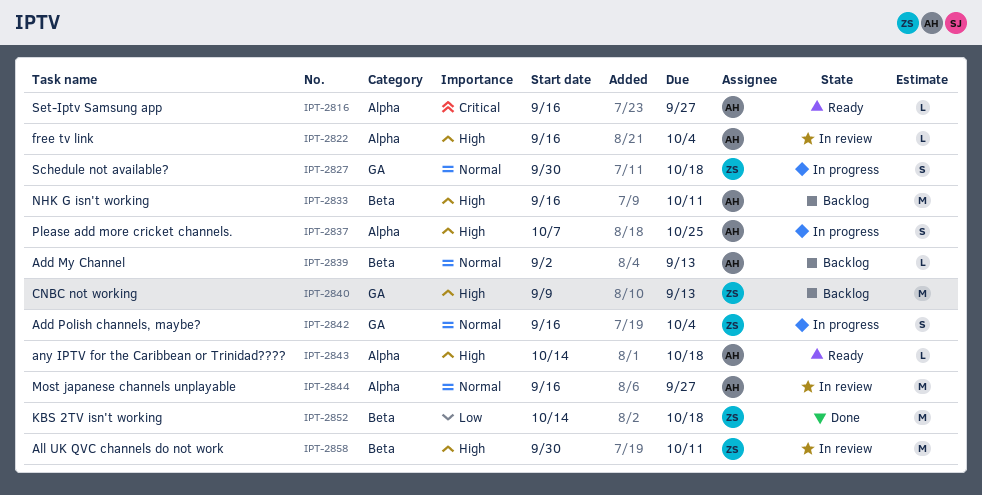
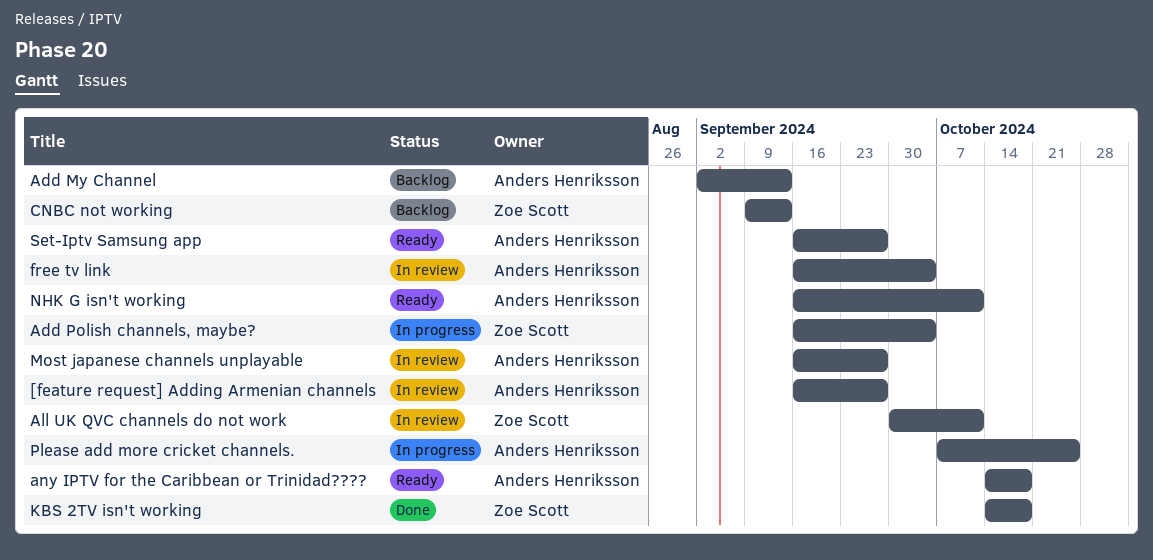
[feature request] Adding Armenian channels: none -> present
NHK G isn't working, status: Backlog -> Ready
Schedule not available?: present -> none

